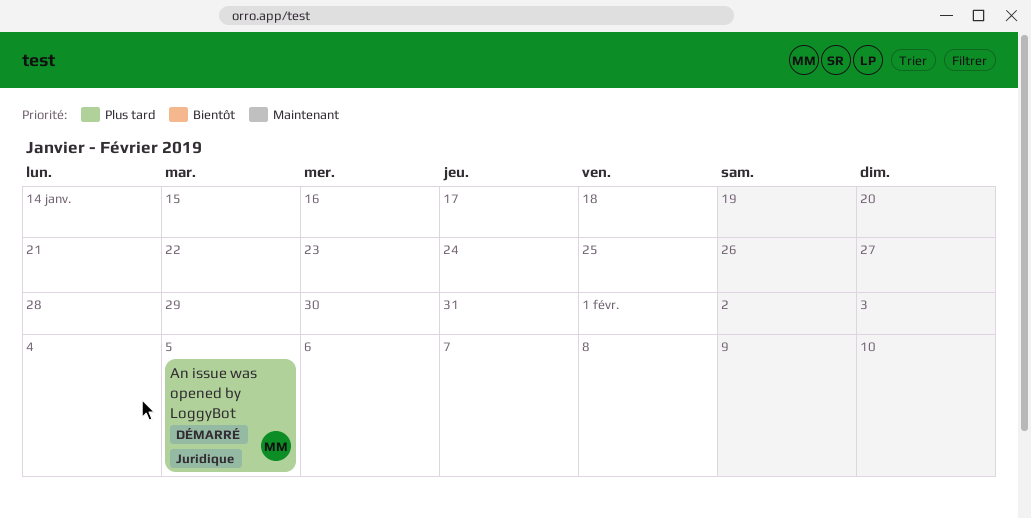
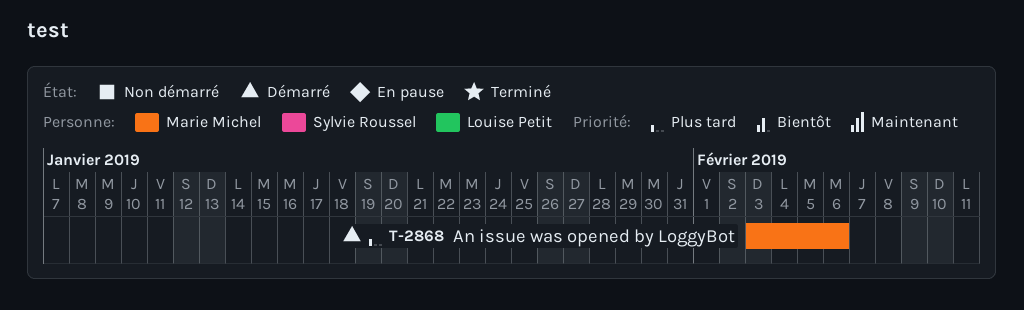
An issue was opened by LoggyBot, due: Feb 5 -> Feb 6

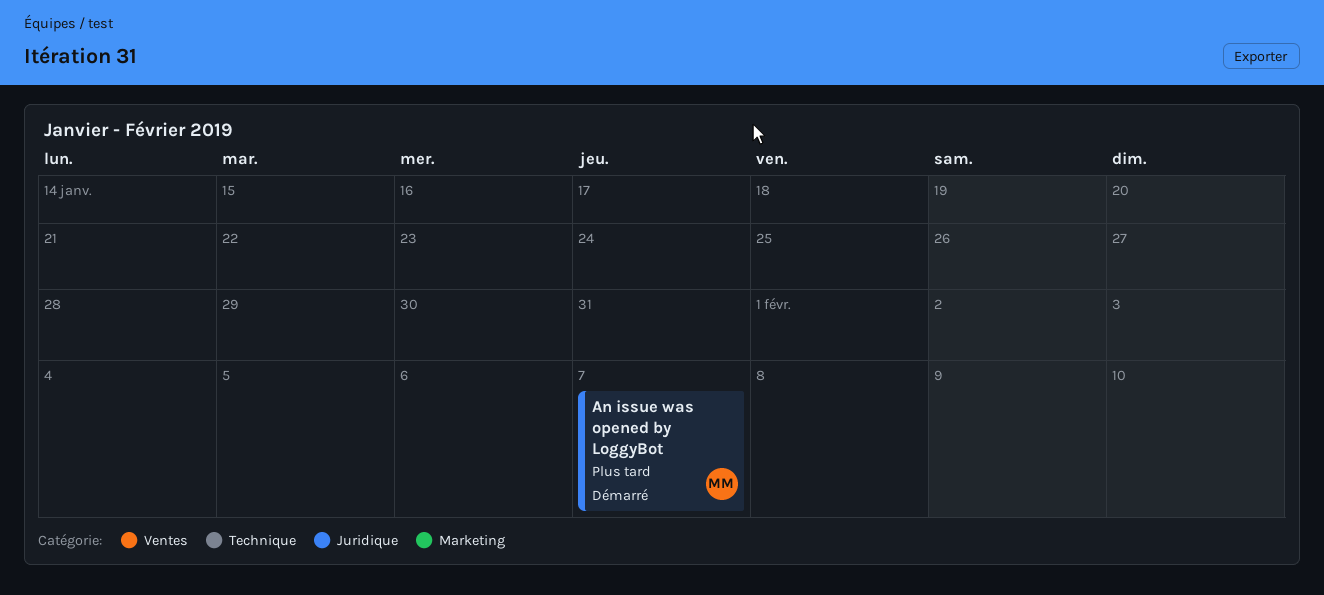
An issue was opened by LoggyBot, due: Feb 6 -> Feb 7

